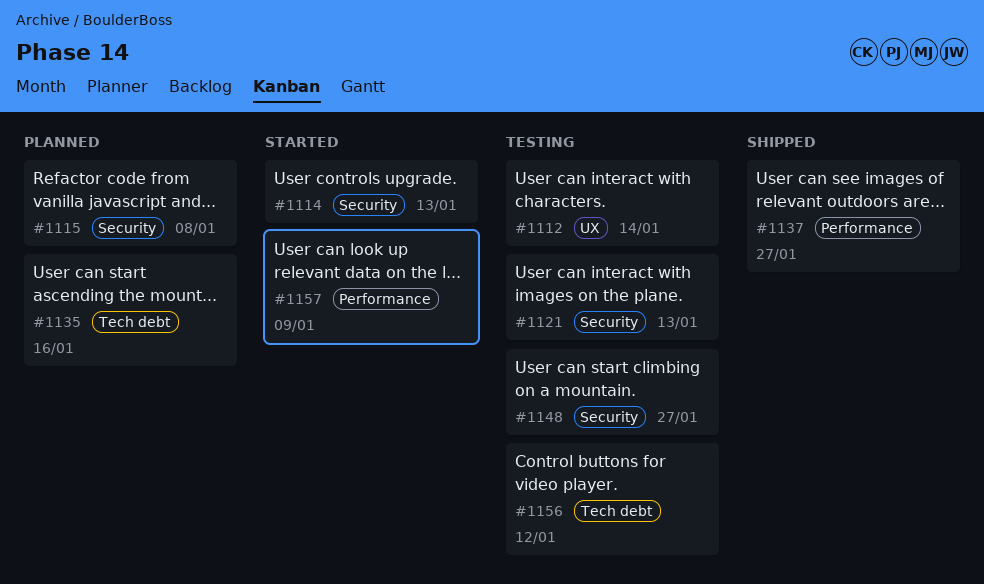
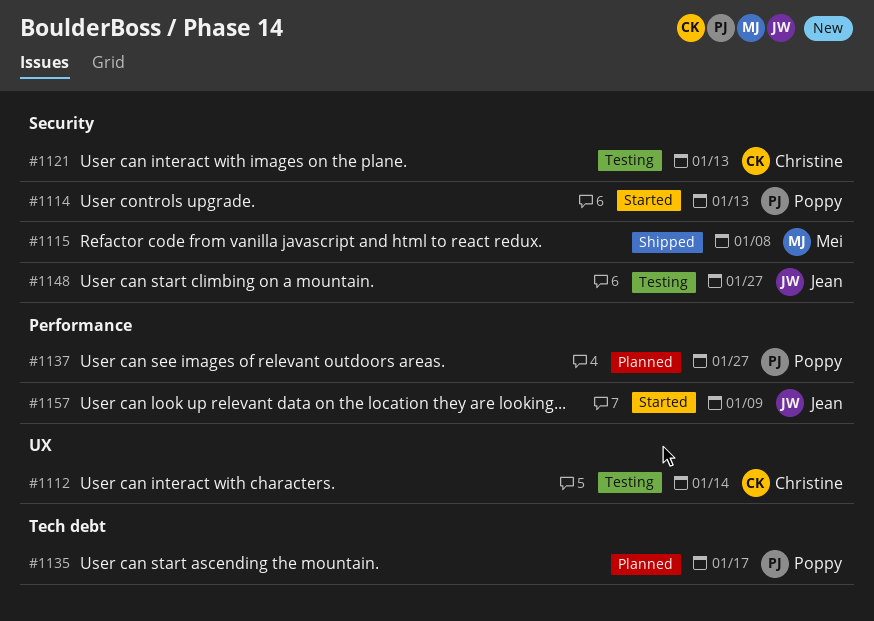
#1115, status: Planned -> Shipped
#1135, due: Jan 16 -> Jan 17
#1137, status: Shipped -> Planned
#1156: present -> none

